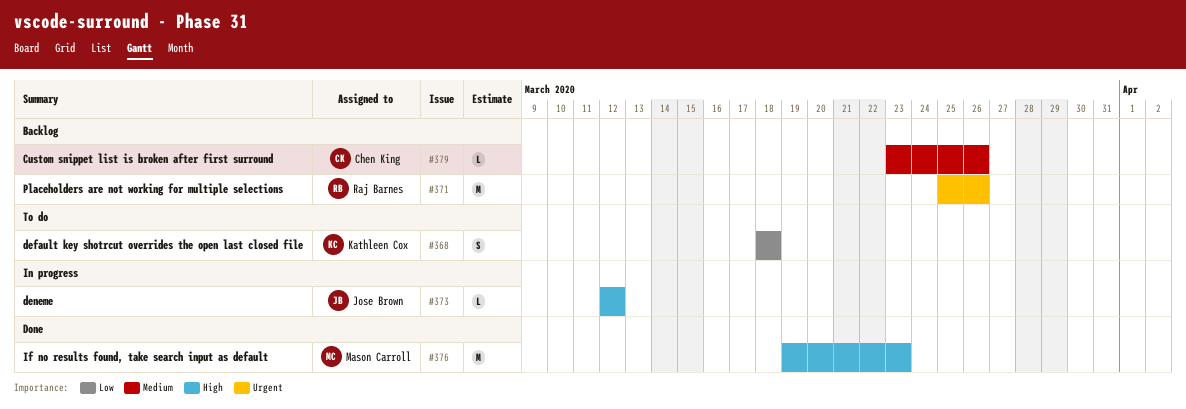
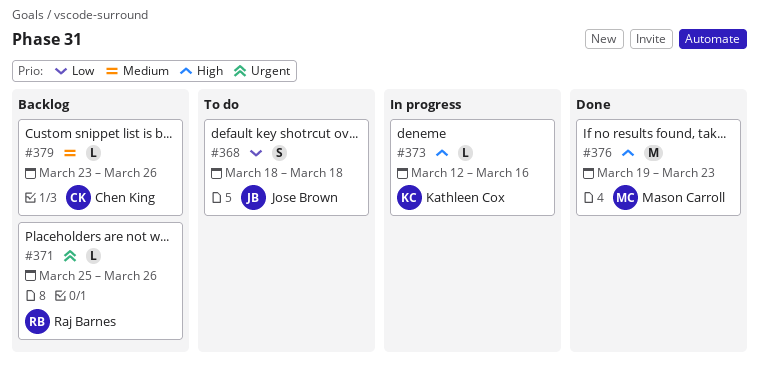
#368, owner: Kathleen Cox -> Jose Brown
#371, estimate: M -> L
#373, owner: Jose Brown -> Kathleen Cox
#373, due: Mar 12 -> Mar 16

